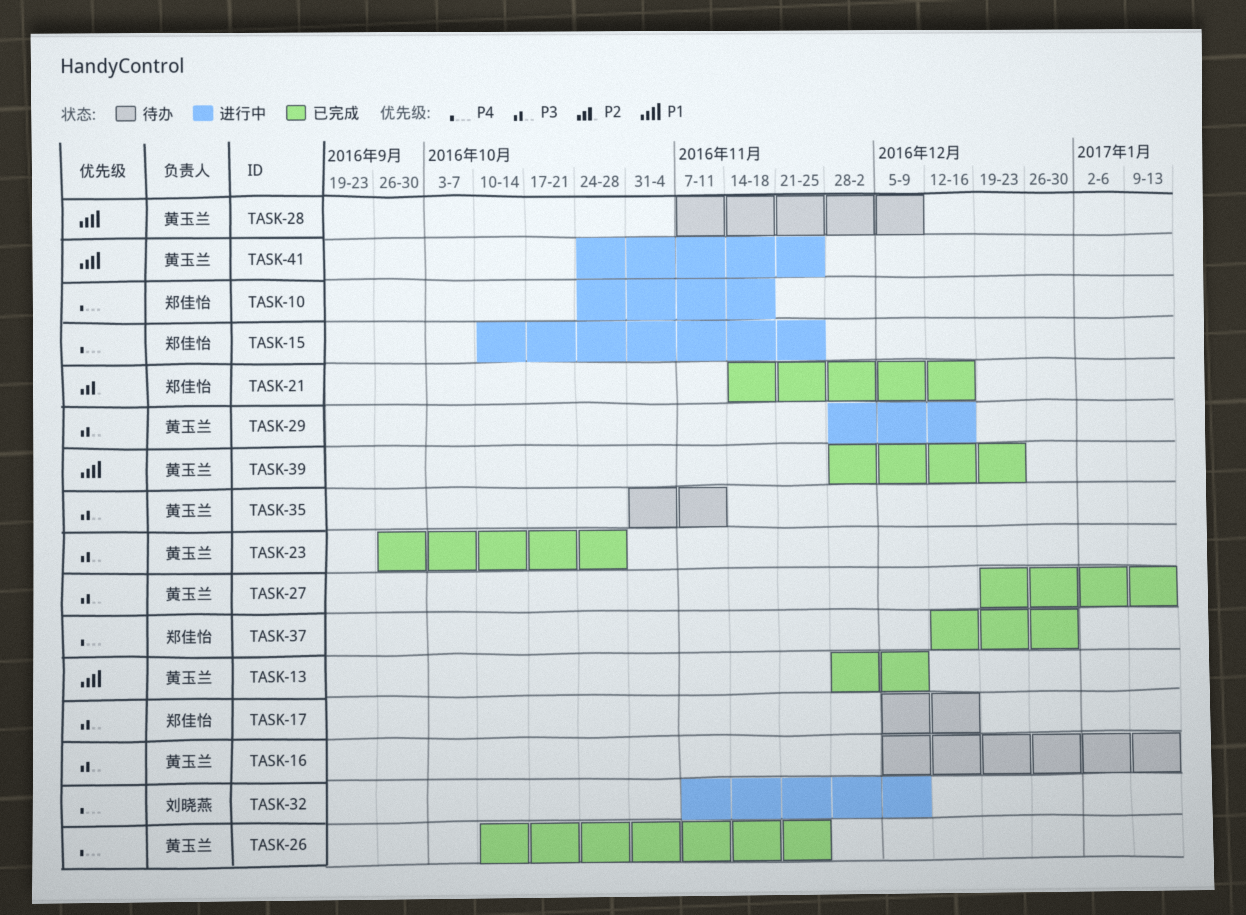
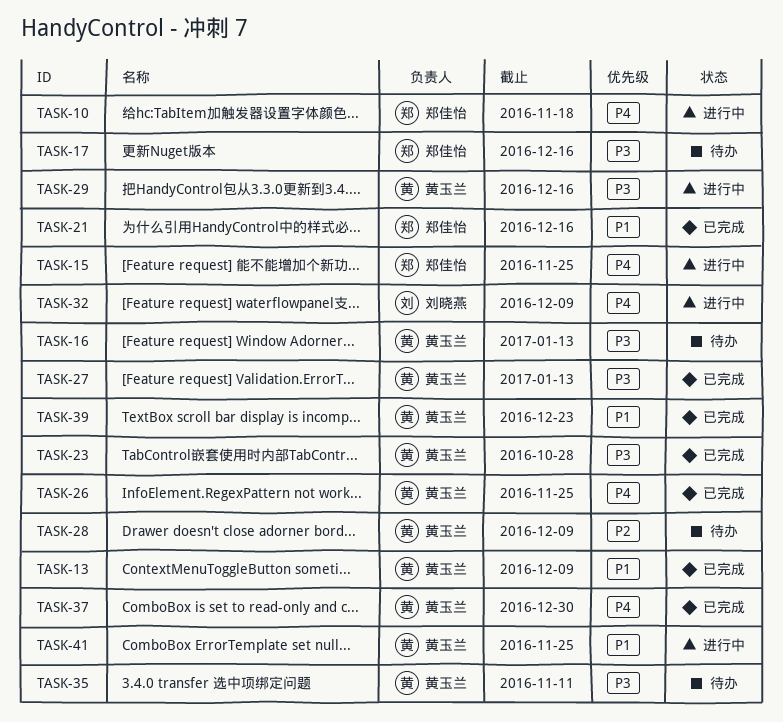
TASK-21, priority: P2 -> P1
TASK-28, priority: P1 -> P2
TASK-37, owner: 郑佳怡 -> 黄玉兰

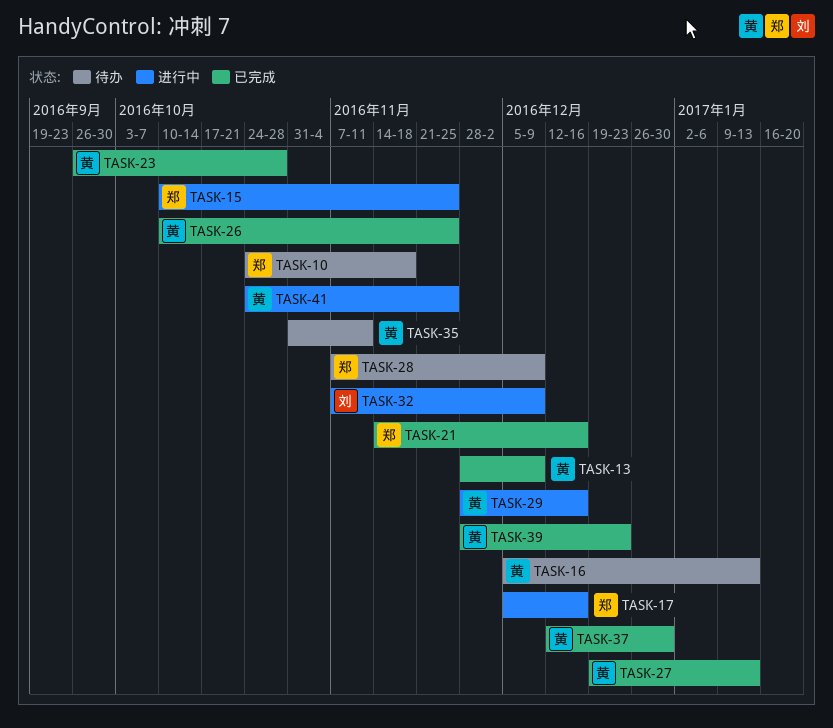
TASK-10, status: 进行中 -> 待办
TASK-17, status: 待办 -> 进行中
TASK-28, owner: 黄玉兰 -> 郑佳怡

